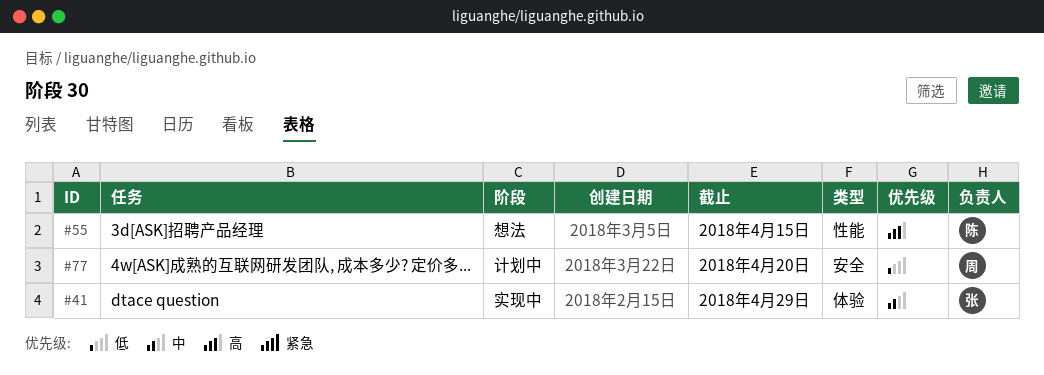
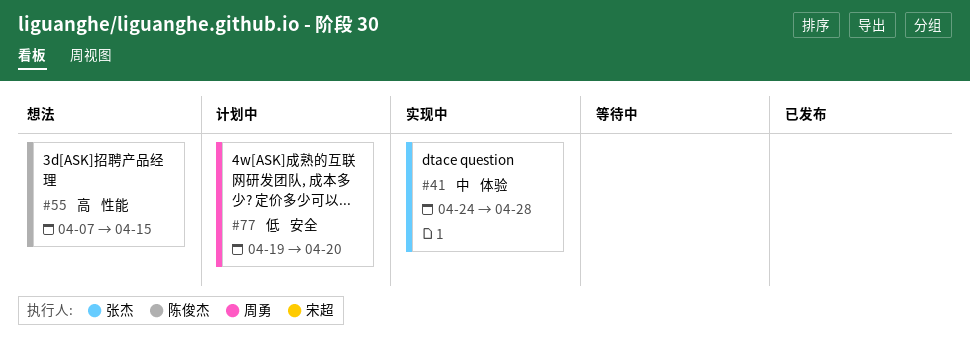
#41, due: Apr 29 -> Apr 28

